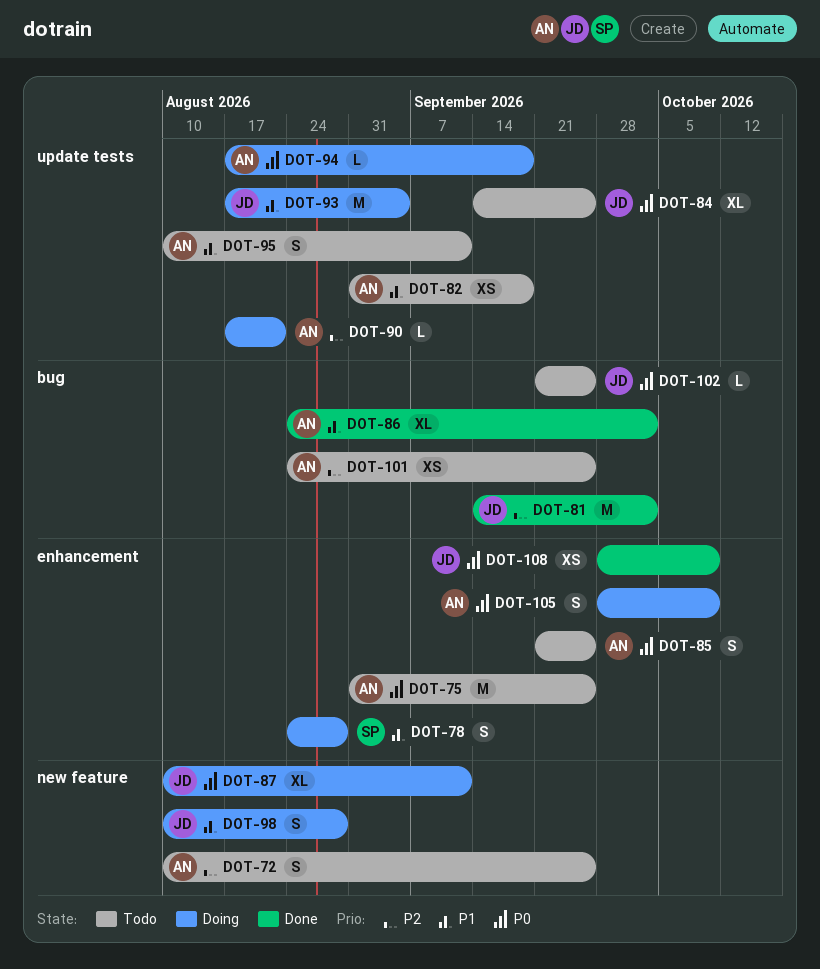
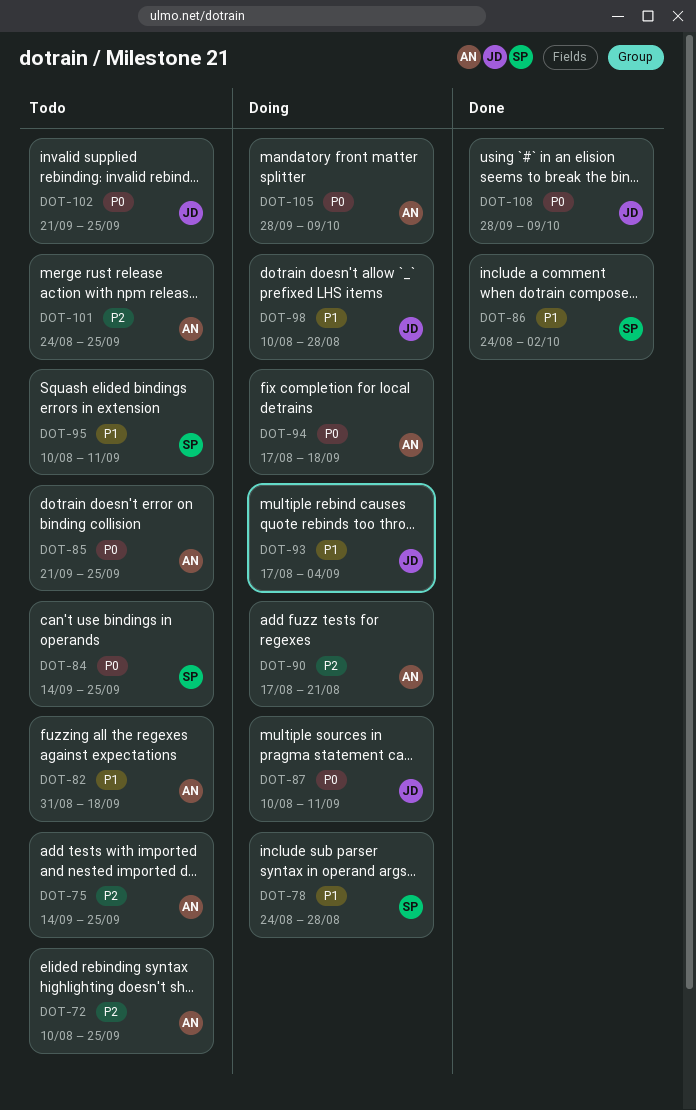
DOT-75, priority: P0 -> P2
DOT-75, start: Aug 31 -> Sep 14
DOT-81: present -> none
DOT-84, owner: JD -> SP
DOT-86, owner: AN -> SP
DOT-95, owner: AN -> SP

